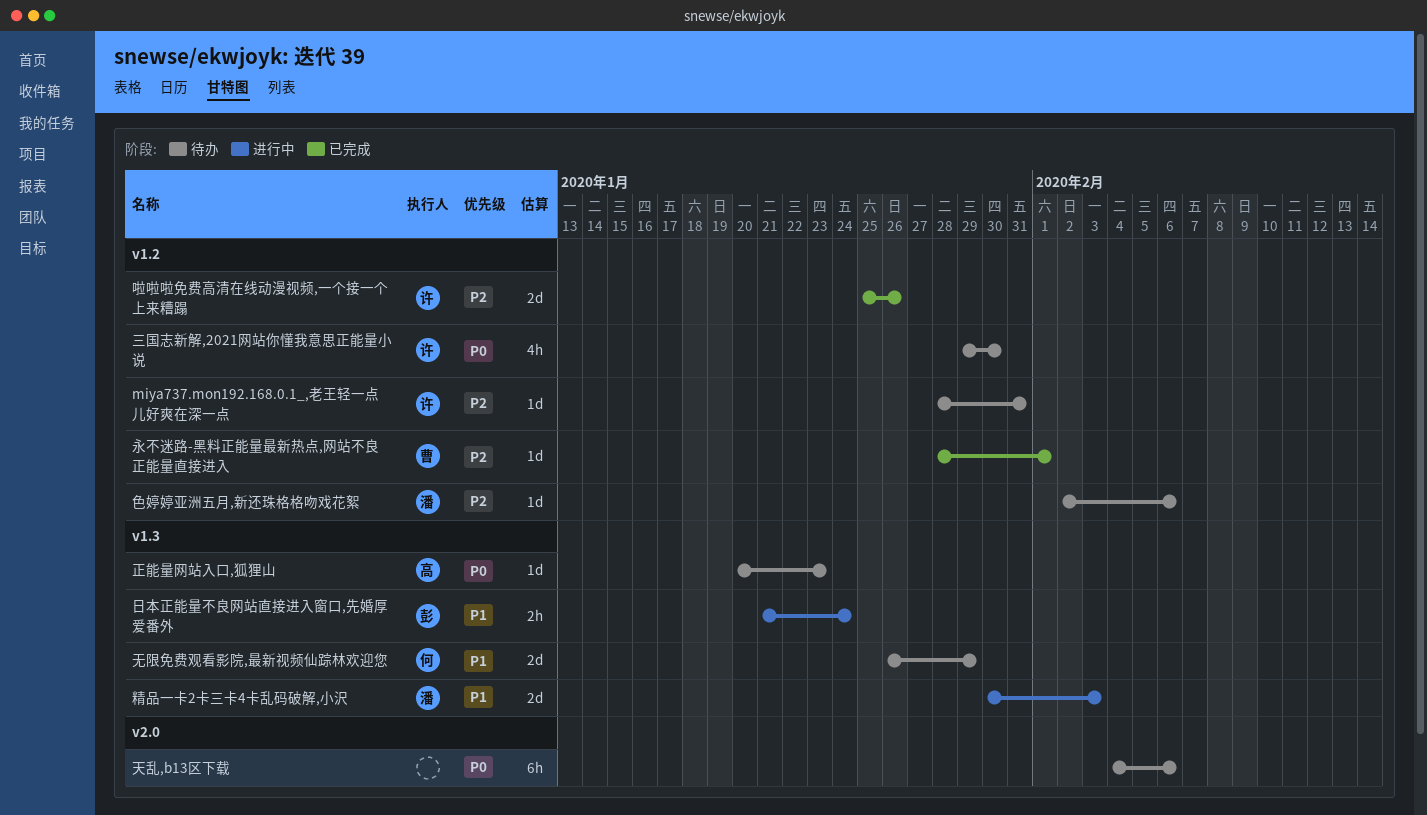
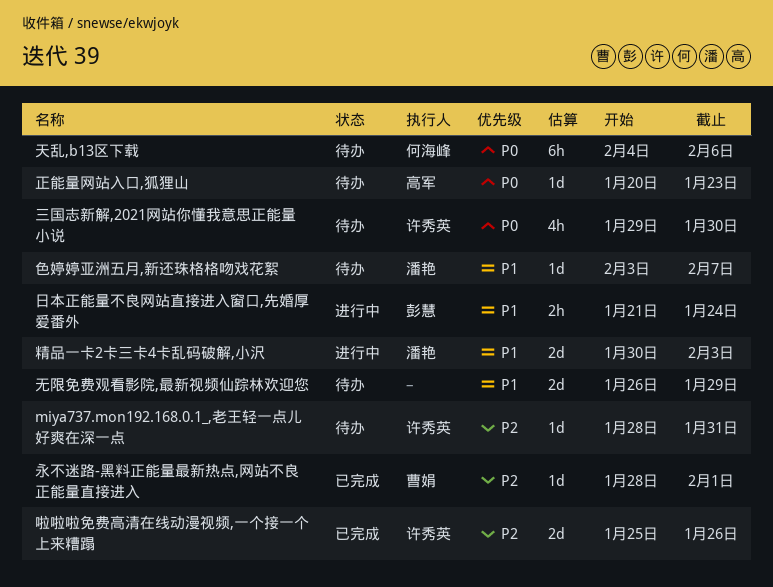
天乱,b13区下载, owner: none -> 何海峰
无限免费观看影院,最新视频仙踪林欢迎您, owner: 何海峰 -> none
色婷婷亚洲五月,新还珠格格吻戏花絮, priority: P2 -> P1
色婷婷亚洲五月,新还珠格格吻戏花絮, start: Feb 2 -> Feb 3
色婷婷亚洲五月,新还珠格格吻戏花絮, due: Feb 6 -> Feb 7

